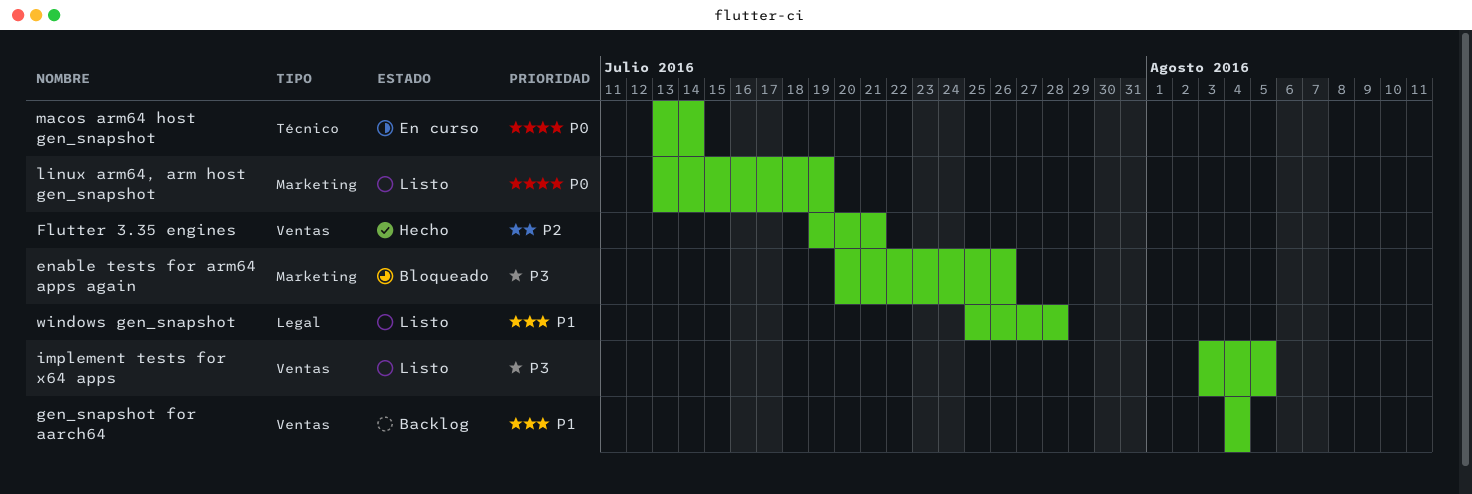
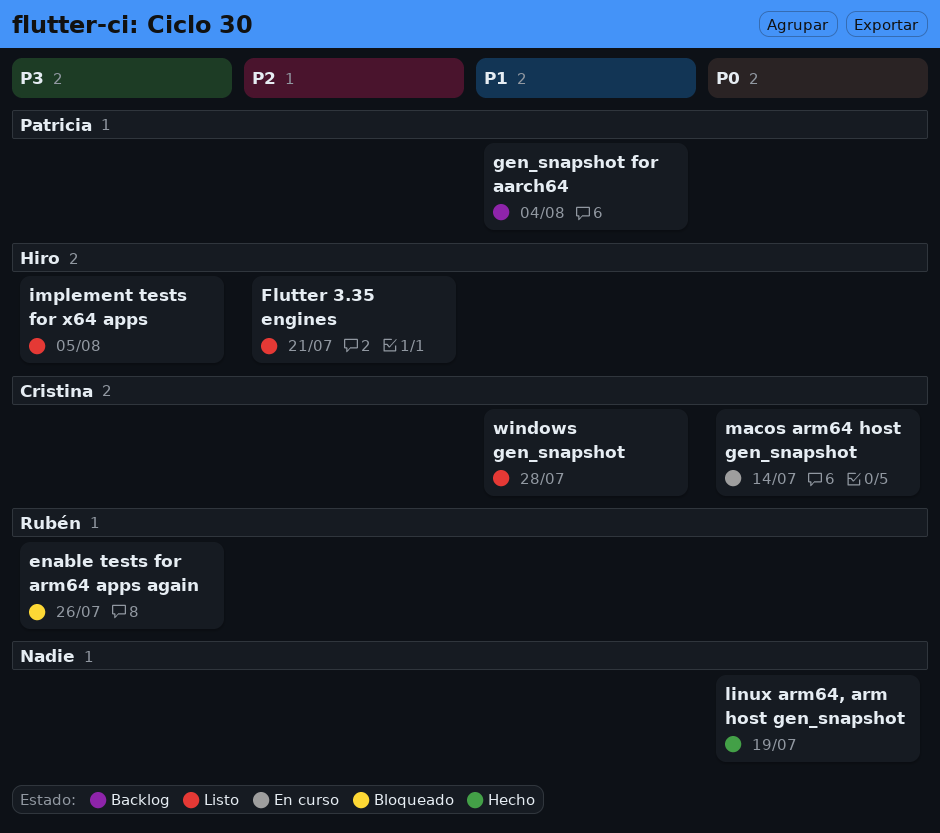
Flutter 3.35 engines, status: Hecho -> Listo
linux arm64, arm host gen_snapshot, status: Listo -> Hecho

